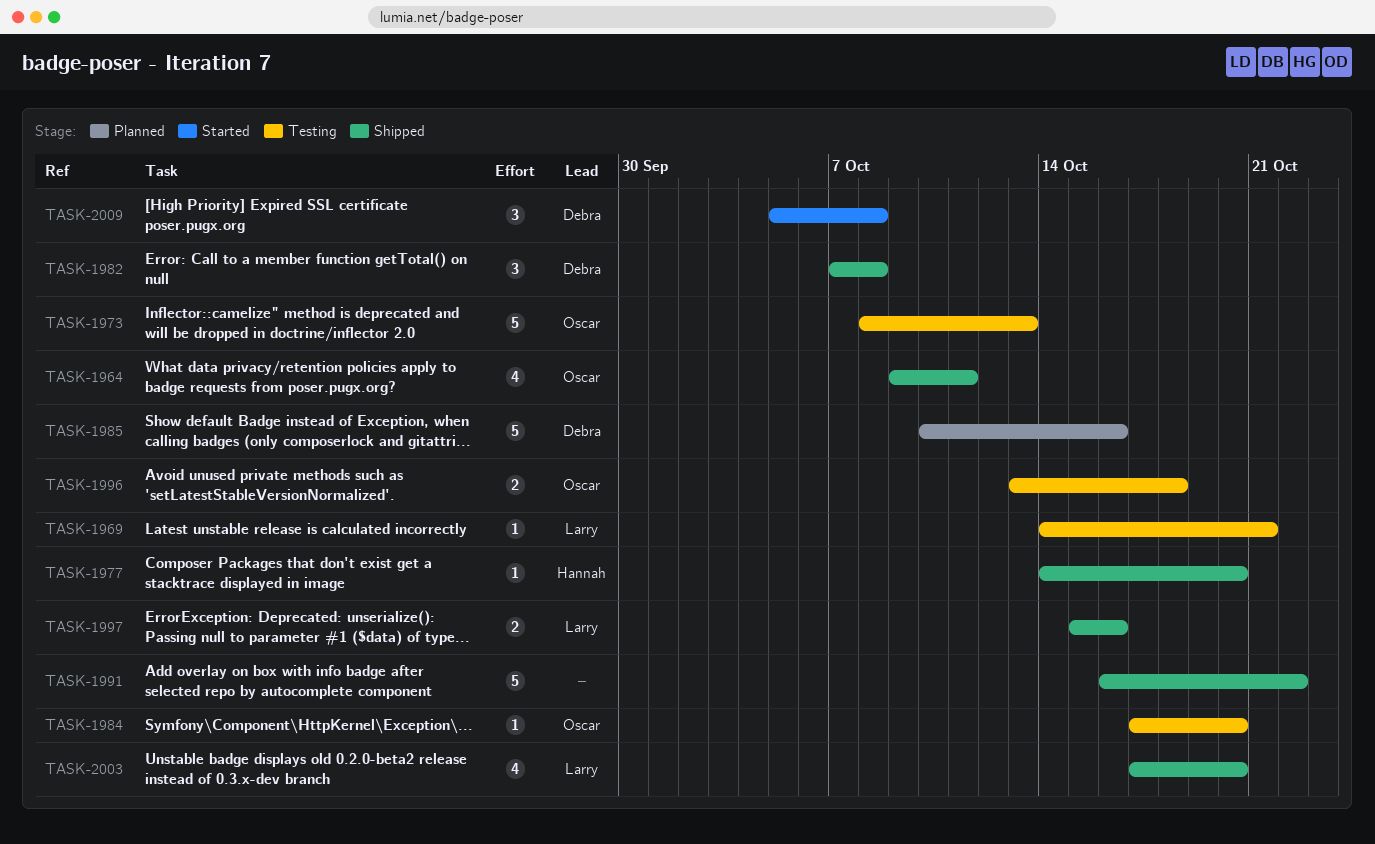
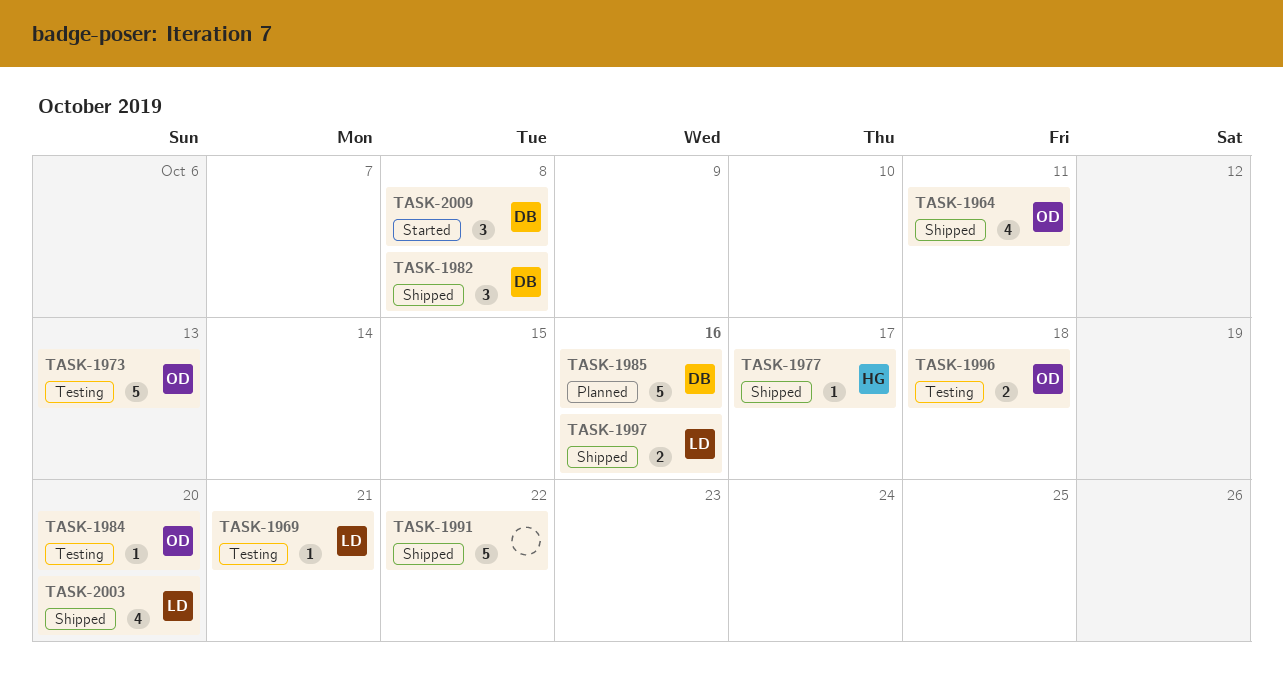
TASK-1977, due: Oct 20 -> Oct 17

